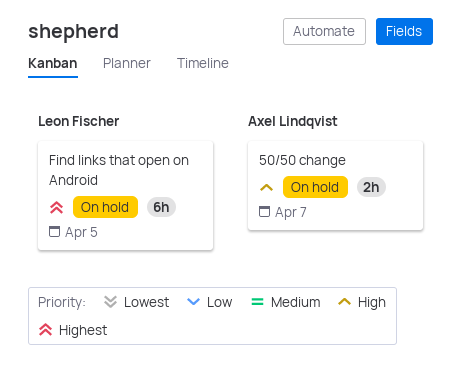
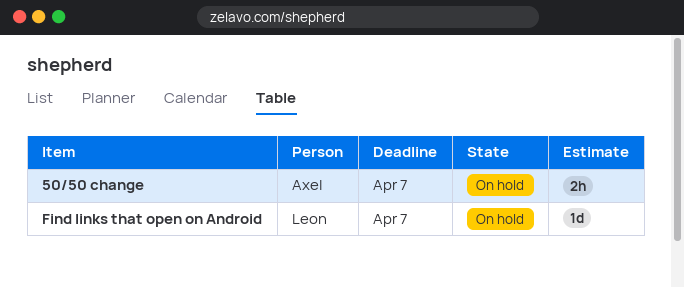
Find links that open on Android, estimate: 6h -> 1d
Find links that open on Android, due: Apr 5 -> Apr 7

